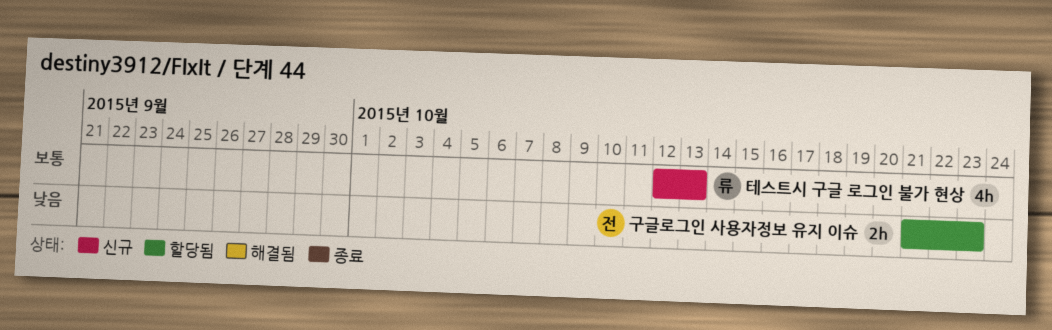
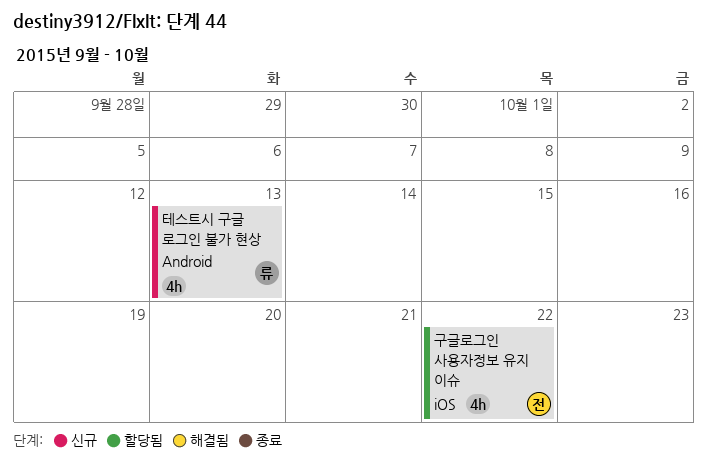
구글로그인 사용자정보 유지 이슈, estimate: 2h -> 4h
구글로그인 사용자정보 유지 이슈, due: Oct 23 -> Oct 22

